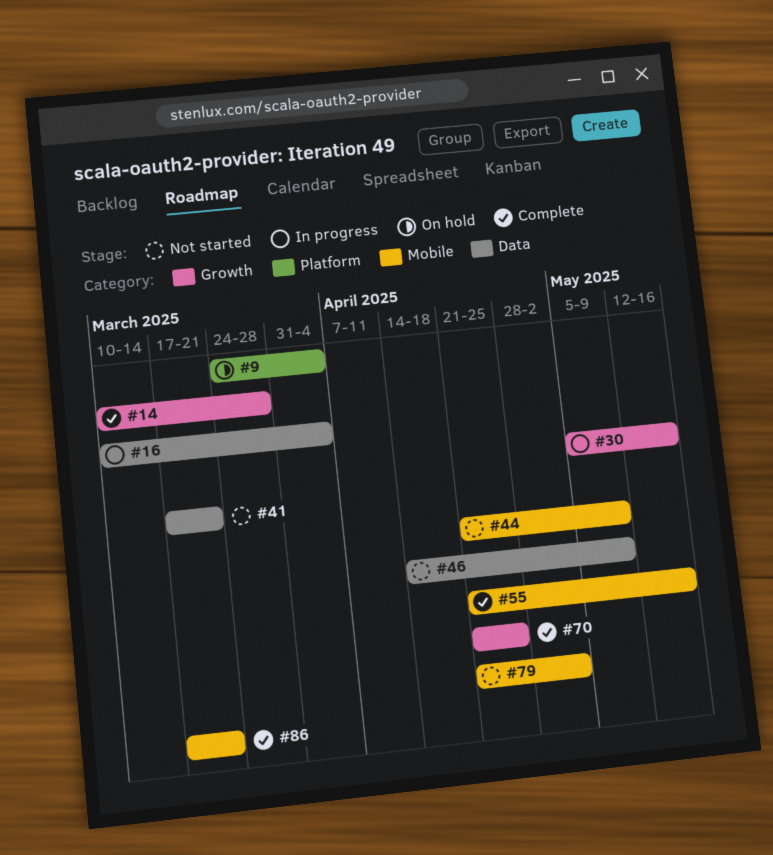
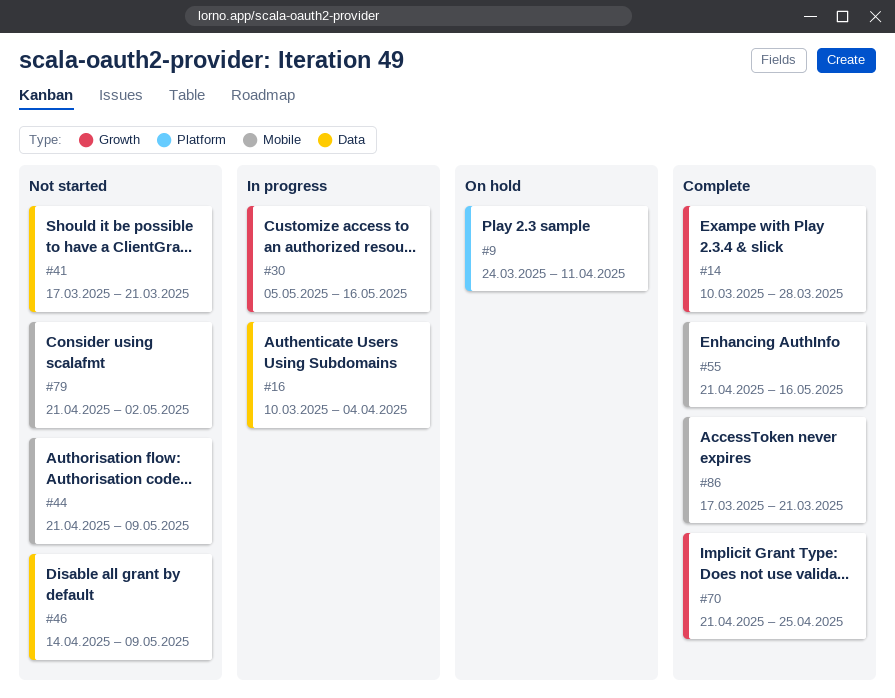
#9, due: Apr 4 -> Apr 11

